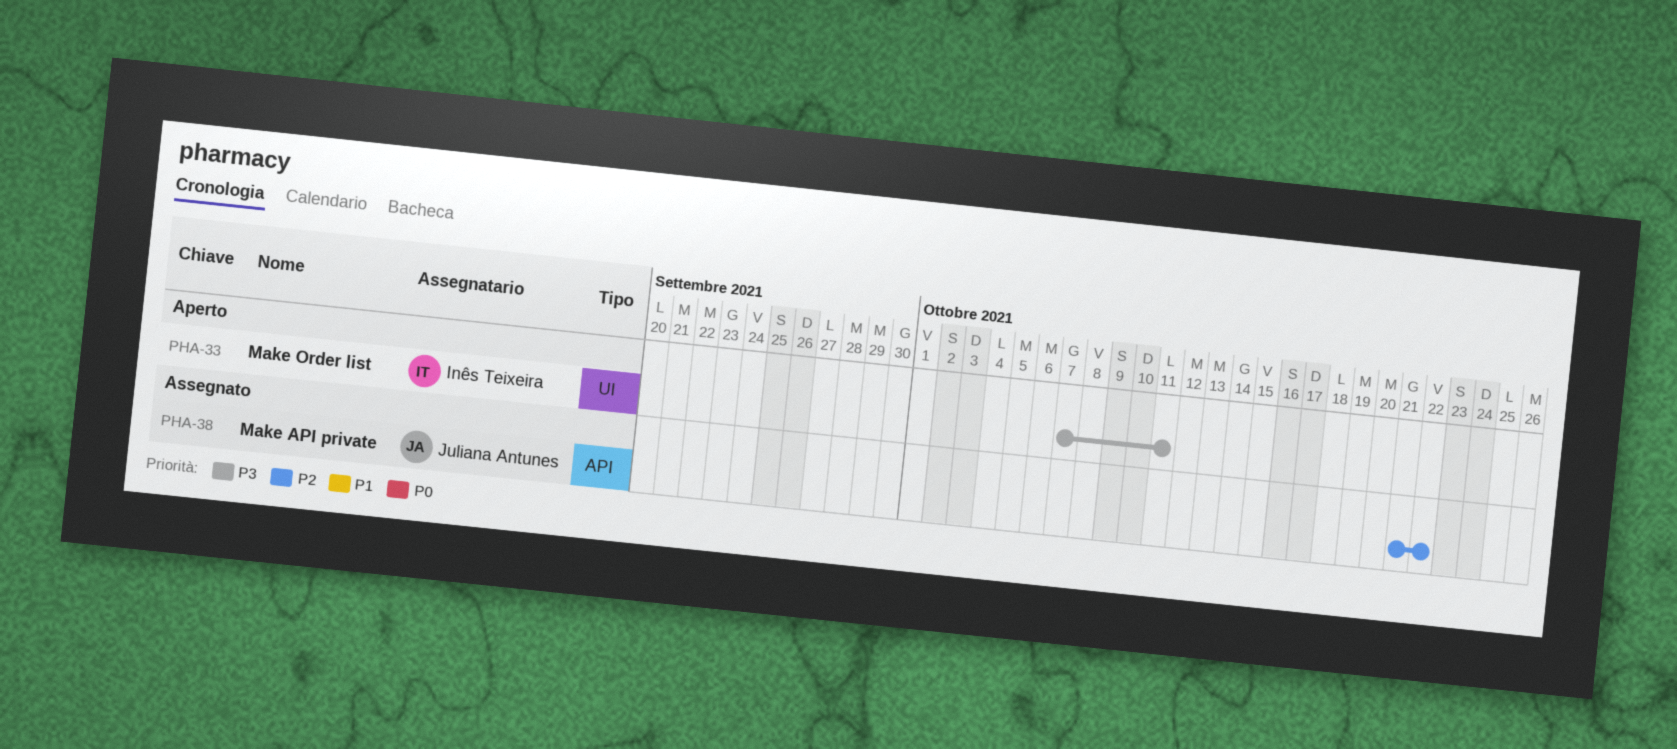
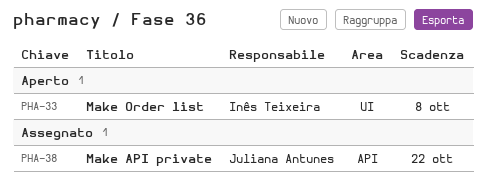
PHA-33, due: Oct 11 -> Oct 8

